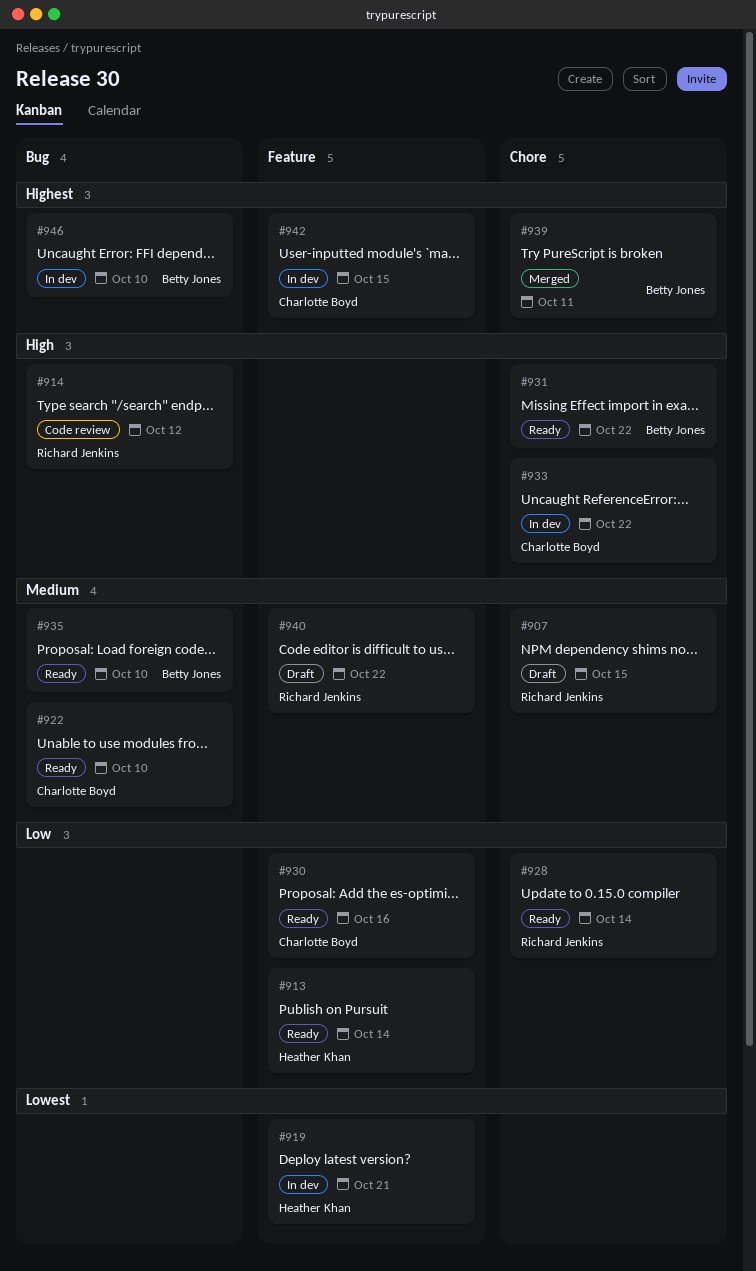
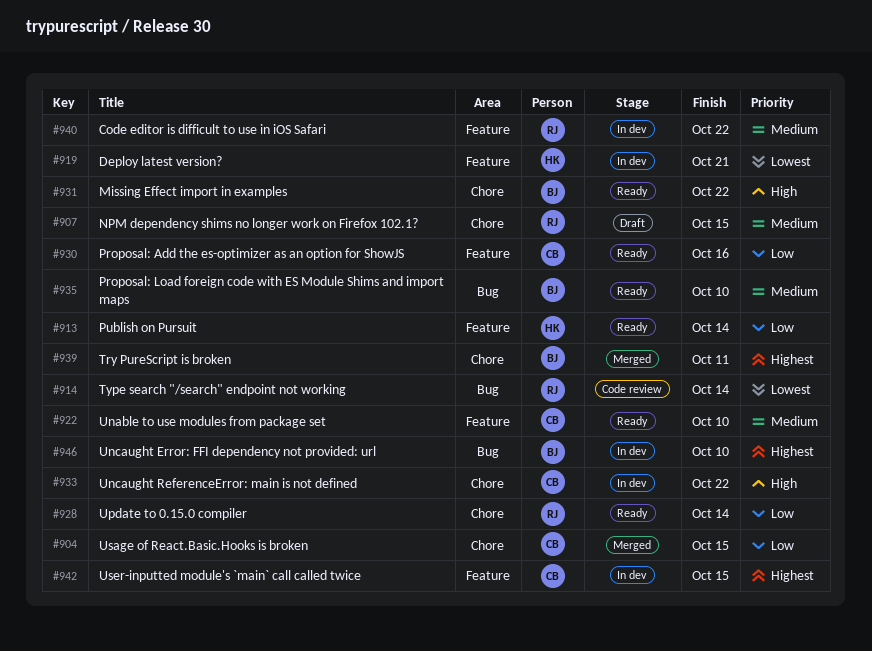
#904: none -> present
#914, priority: High -> Lowest
#914, due: Oct 12 -> Oct 14
#922, label: Bug -> Feature
#940, status: Draft -> In dev

